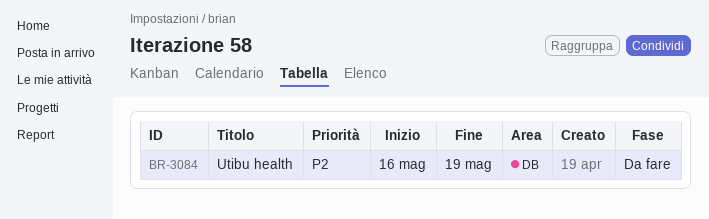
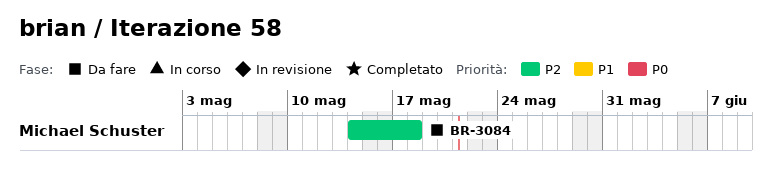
BR-3084, start: May 16 -> May 14
BR-3084, due: May 19 -> May 18

